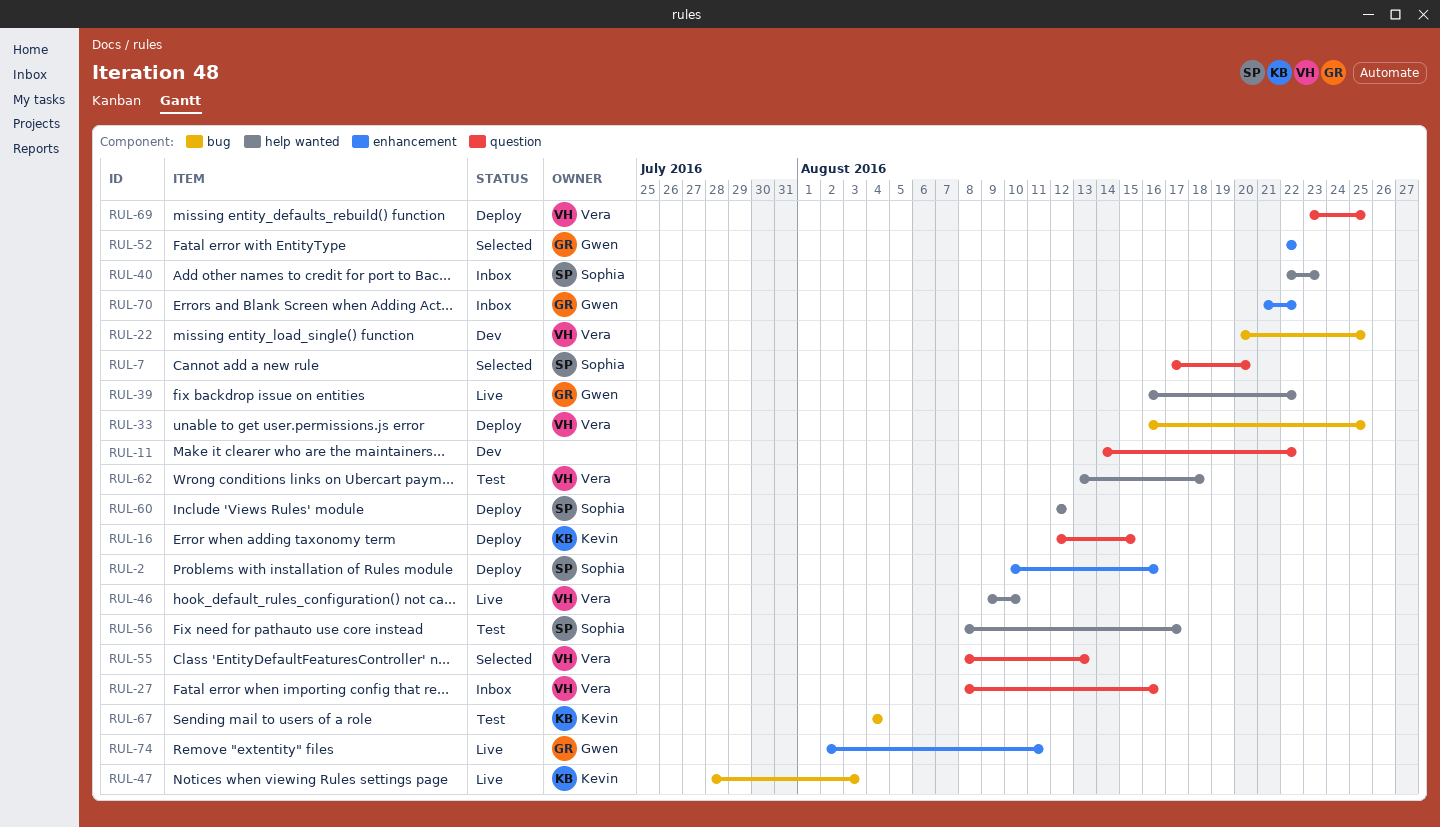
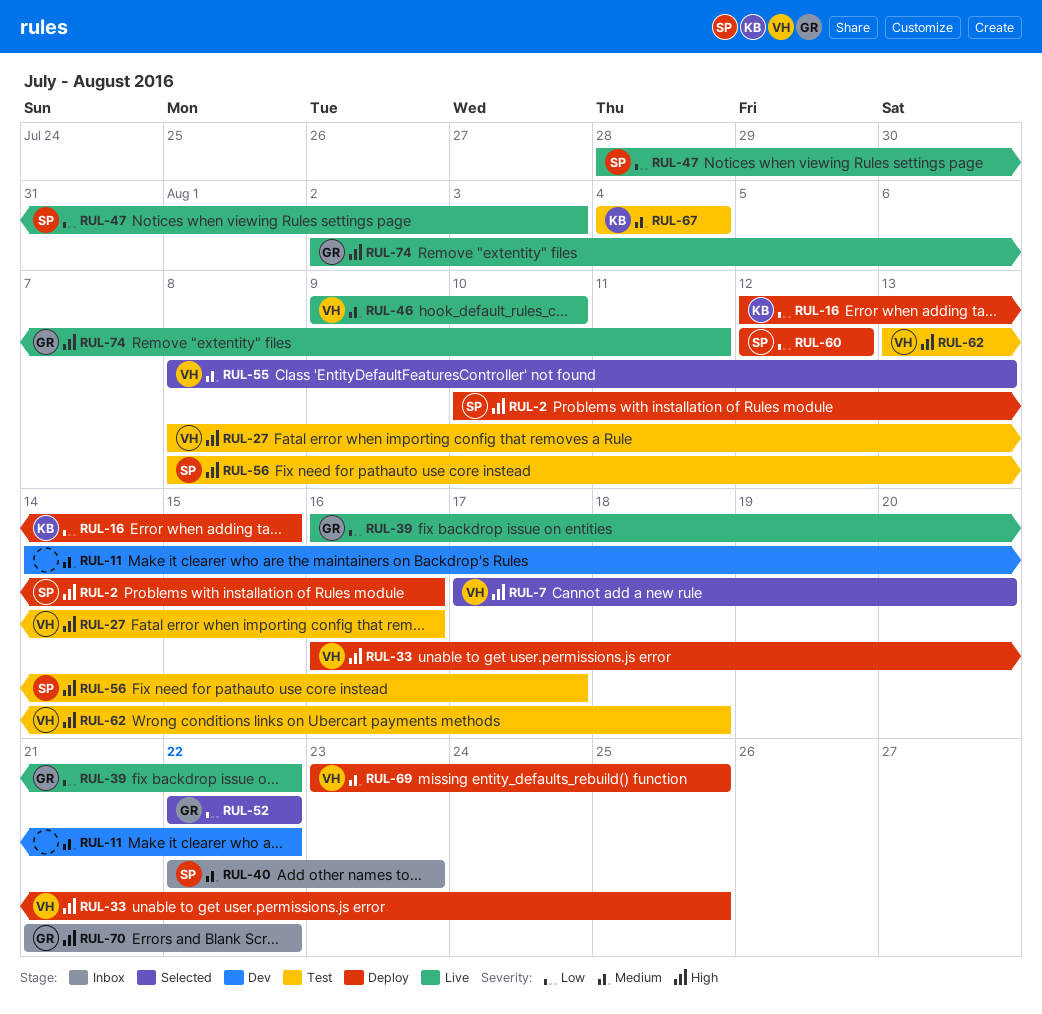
RUL-7, owner: Sophia -> Vera
RUL-22: present -> none
RUL-27, status: Inbox -> Test
RUL-47, owner: Kevin -> Sophia

